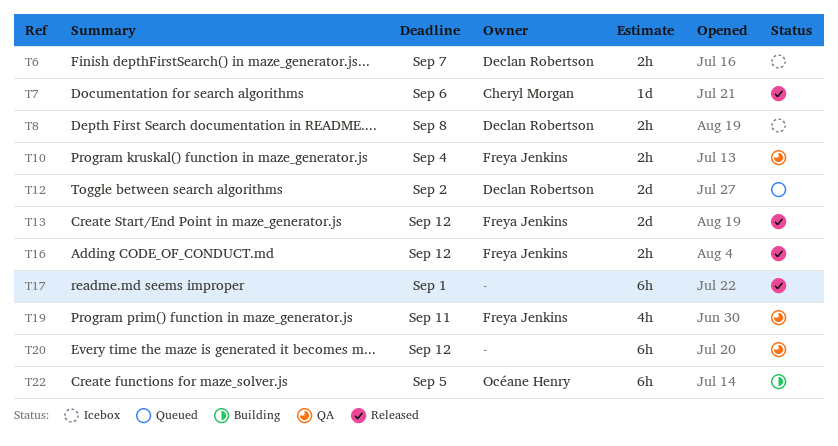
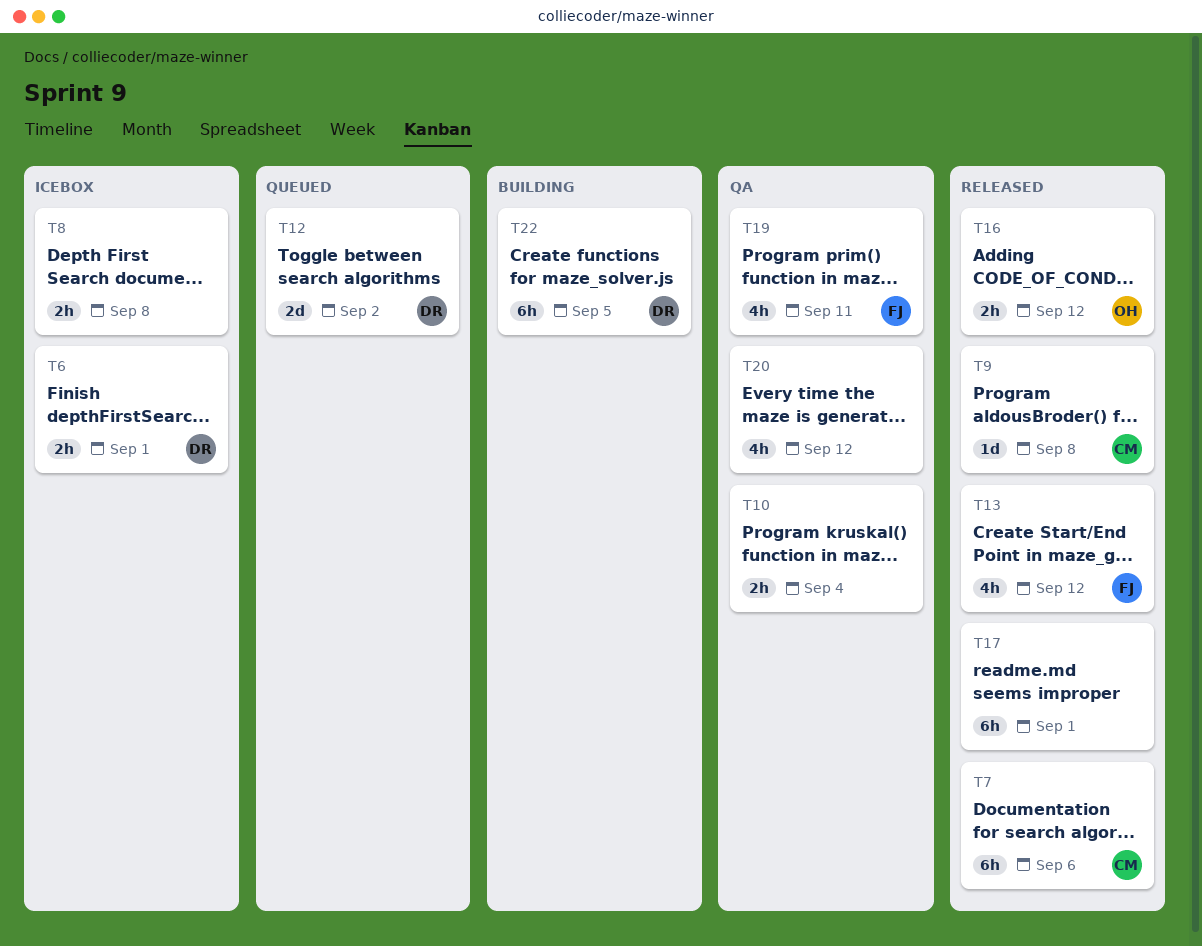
T6, due: Sep 7 -> Sep 1
T7, estimate: 1d -> 6h
T8, owner: Declan Robertson -> none
T9: none -> present
T10, owner: Freya Jenkins -> none
T13, estimate: 2d -> 4h
T16, owner: Freya Jenkins -> Océane Henry
T20, estimate: 6h -> 4h
T22, owner: Océane Henry -> Declan Robertson

